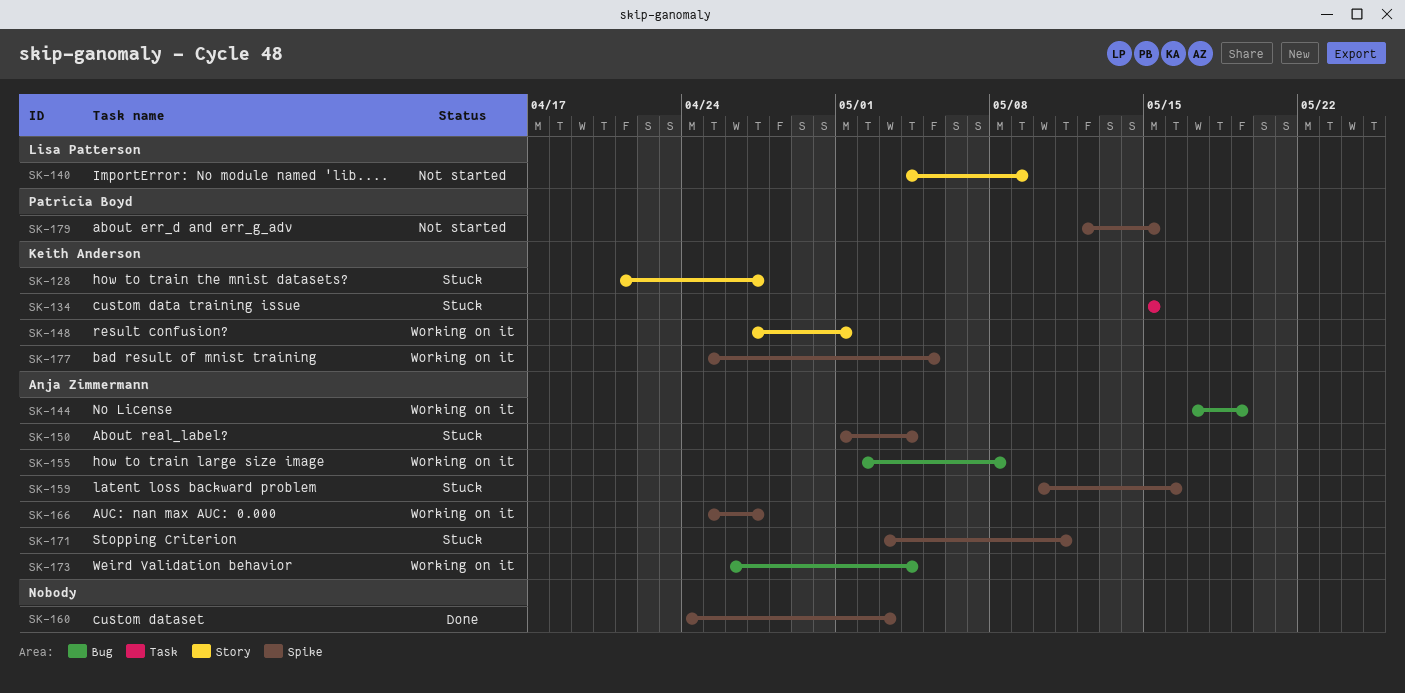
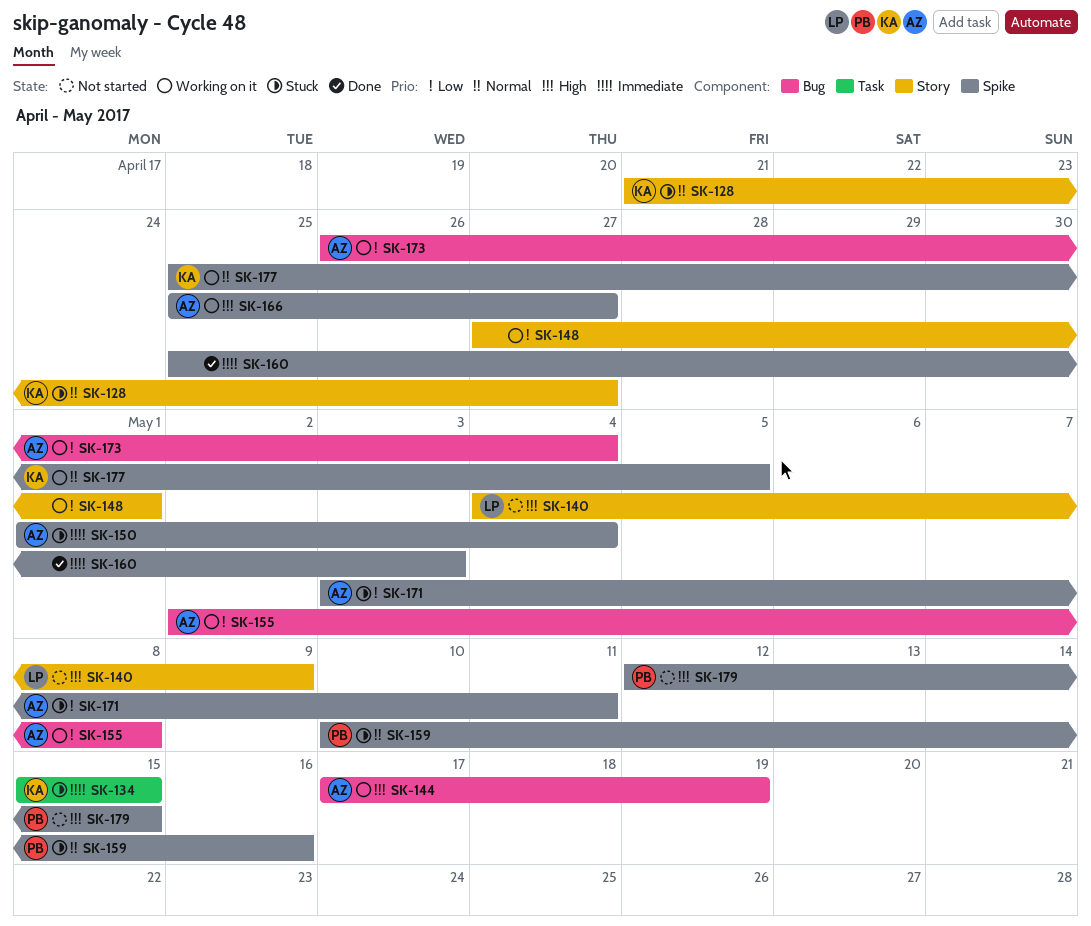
SK-148, owner: Keith Anderson -> none
SK-159, owner: Anja Zimmermann -> Patricia Boyd
SK-160, start: Apr 24 -> Apr 25

